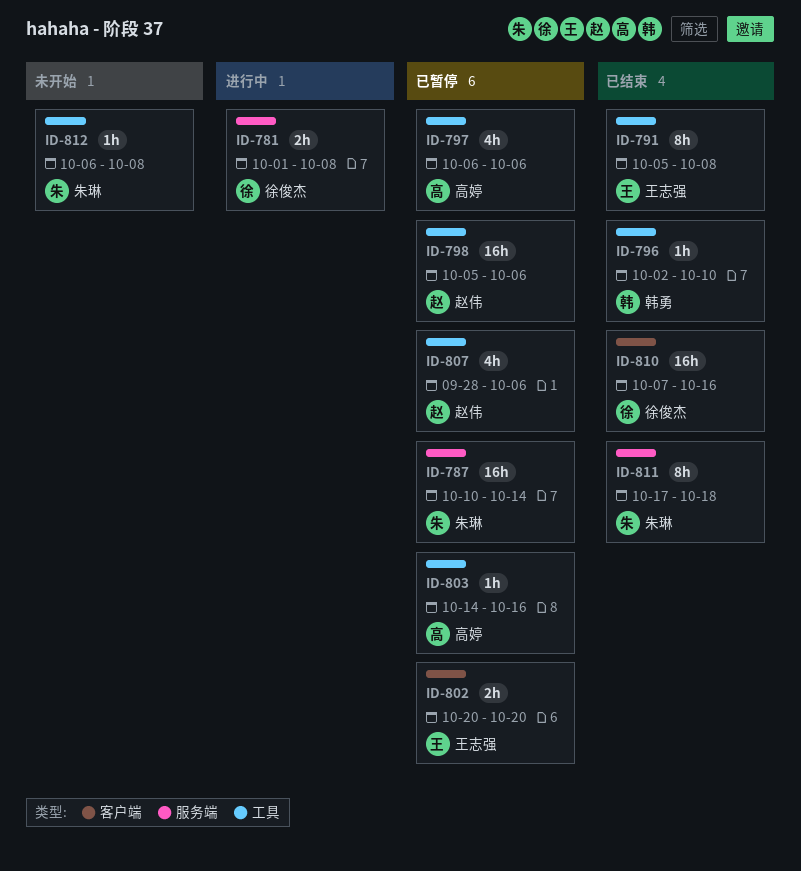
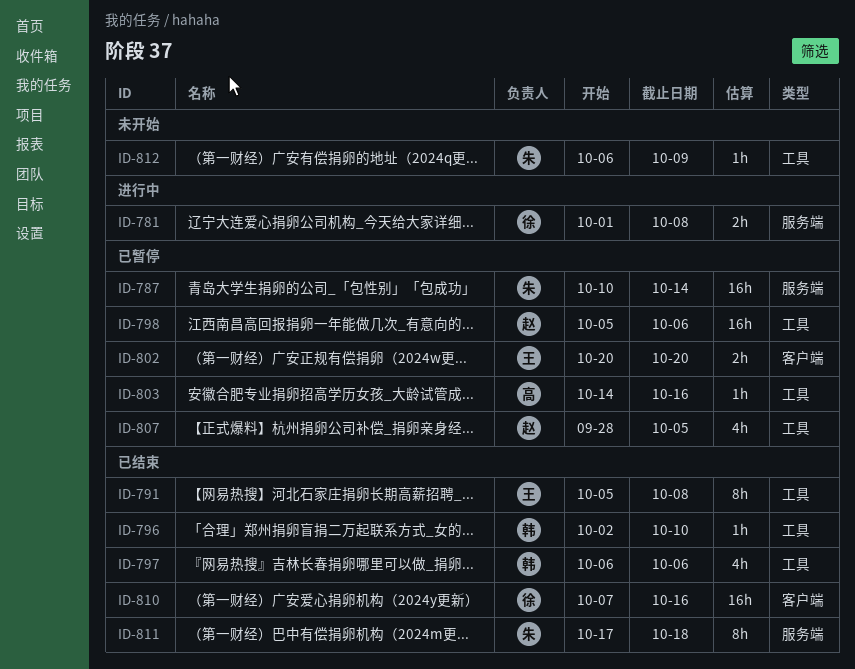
ID-797, status: 已暂停 -> 已结束
ID-797, owner: 高婷 -> 韩勇
ID-807, due: Oct 6 -> Oct 5
ID-812, due: Oct 8 -> Oct 9

